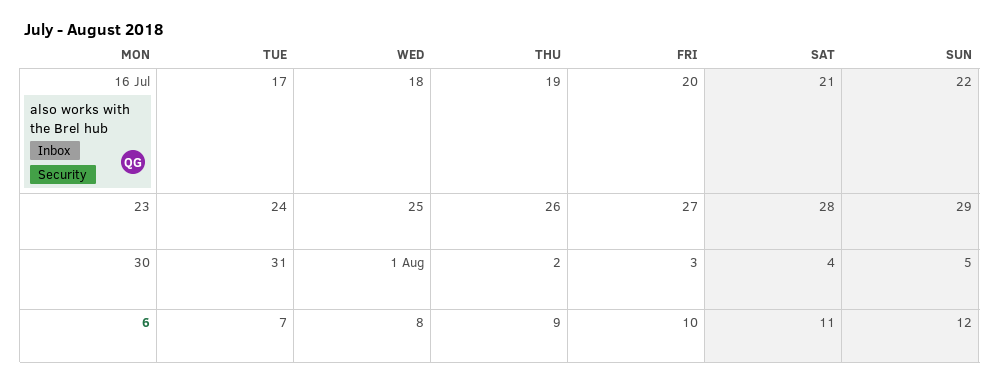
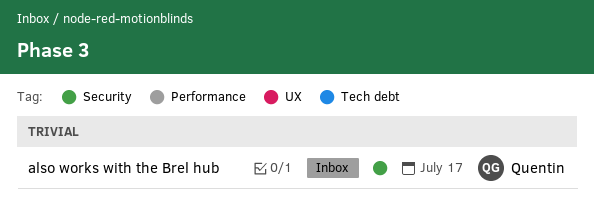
also works with the Brel hub, due: Jul 16 -> Jul 17

